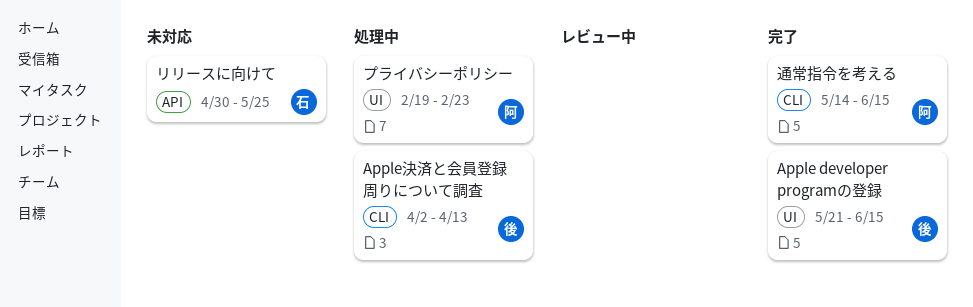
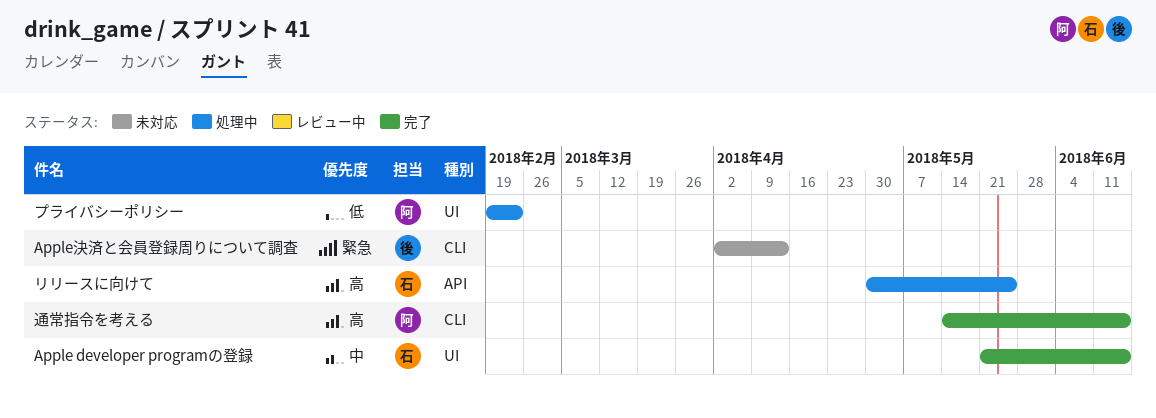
Apple developer programの登録, owner: 後 -> 石
Apple決済と会員登録周りについて調査, status: 処理中 -> 未対応
リリースに向けて, status: 未対応 -> 処理中

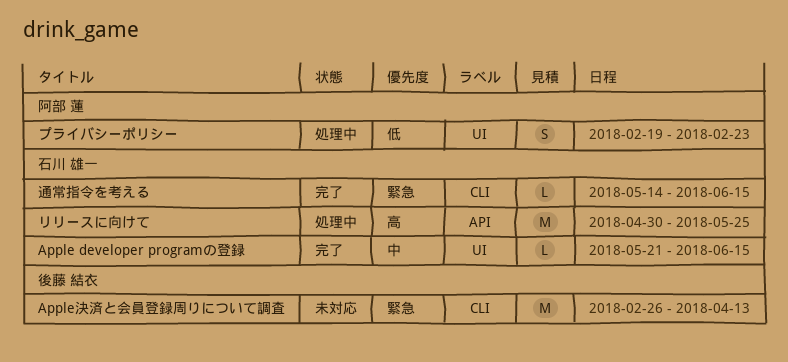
Apple決済と会員登録周りについて調査, start: Apr 2 -> Feb 26
通常指令を考える, owner: 阿部 蓮 -> 石川 雄一
通常指令を考える, priority: 高 -> 緊急

